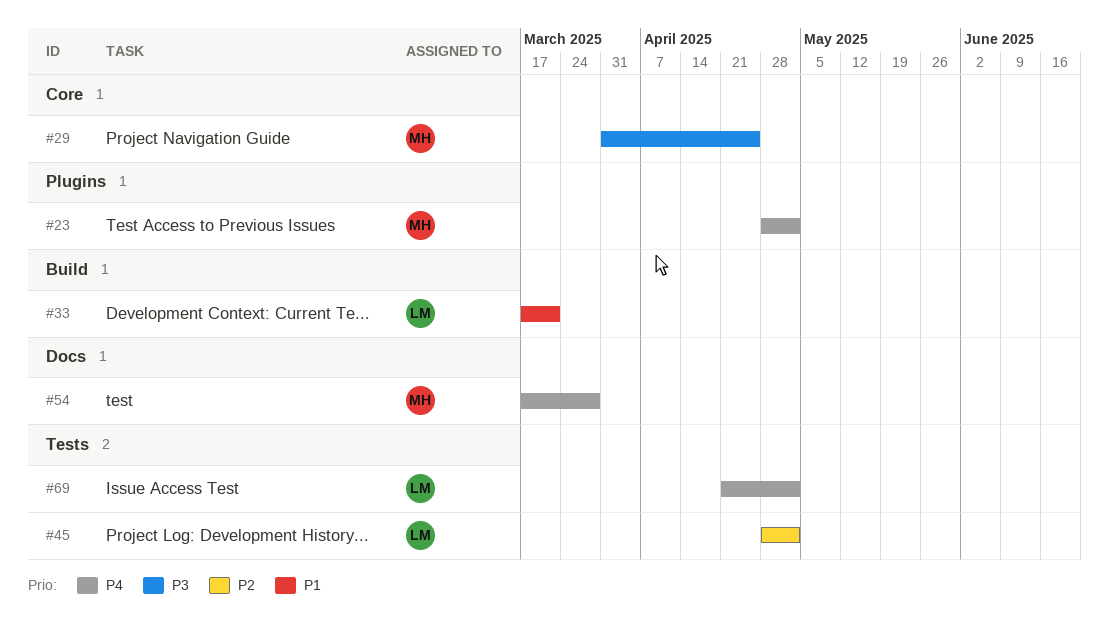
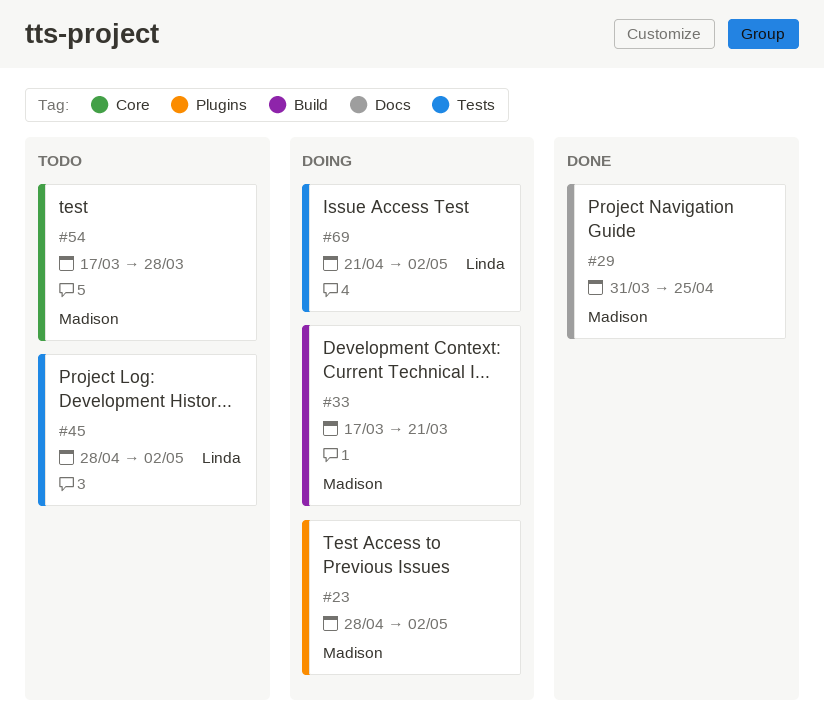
#29, label: Core -> Docs
#33, owner: Linda -> Madison
#54, label: Docs -> Core

